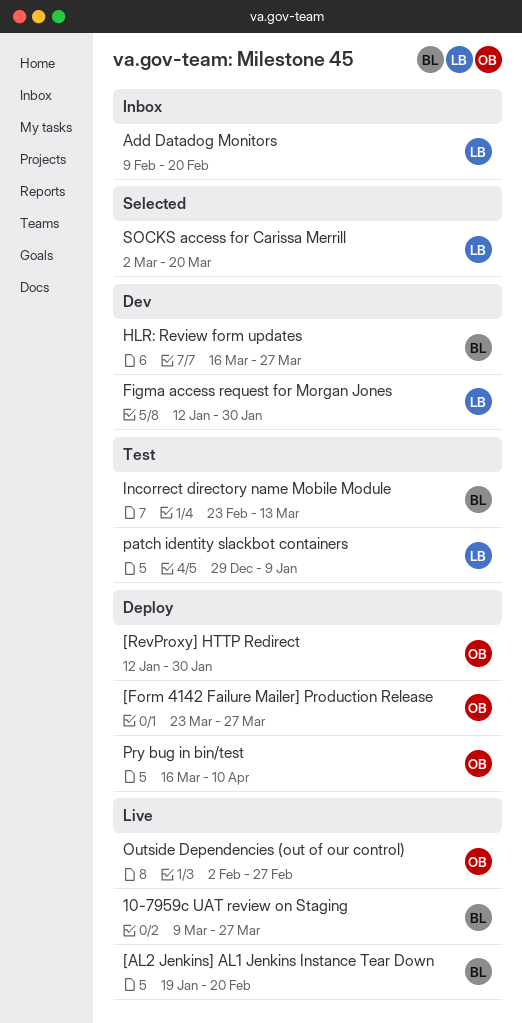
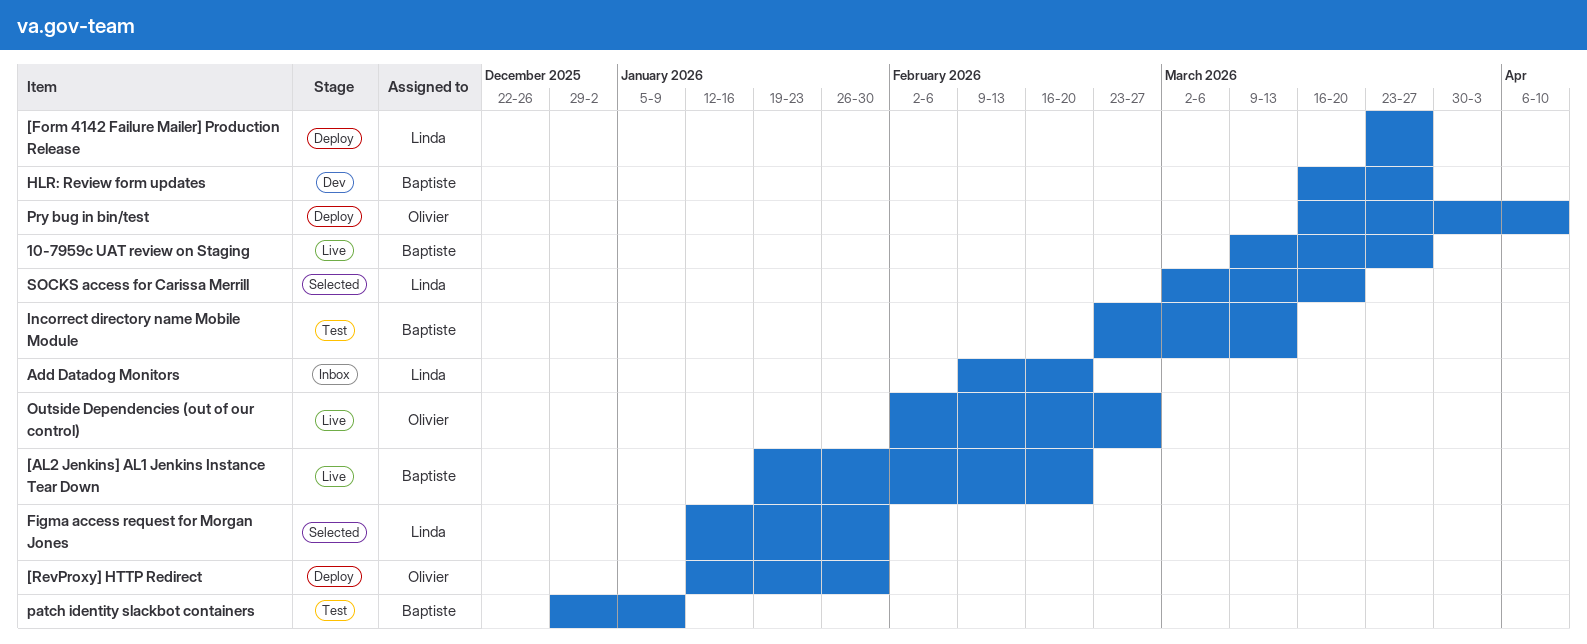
[Form 4142 Failure Mailer] Production Release, owner: Olivier -> Linda
Figma access request for Morgan Jones, status: Dev -> Selected
patch identity slackbot containers, owner: Linda -> Baptiste

